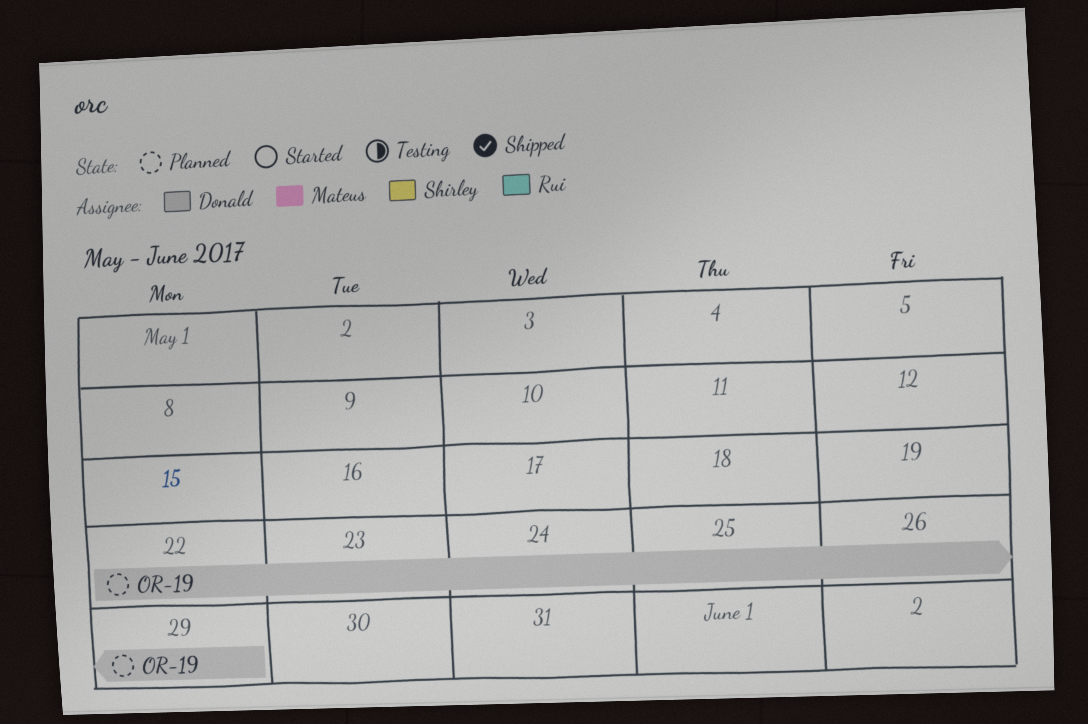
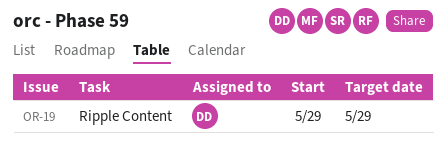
OR-19, start: May 22 -> May 29

